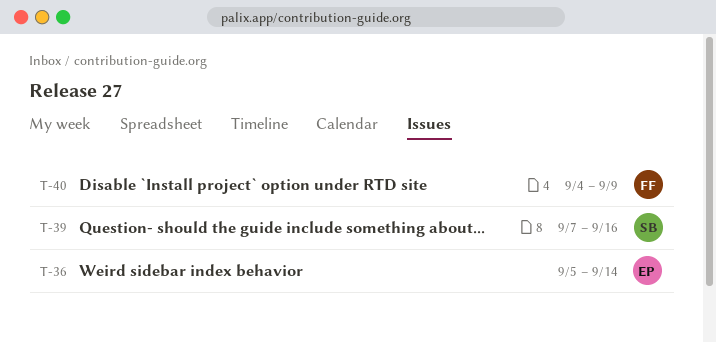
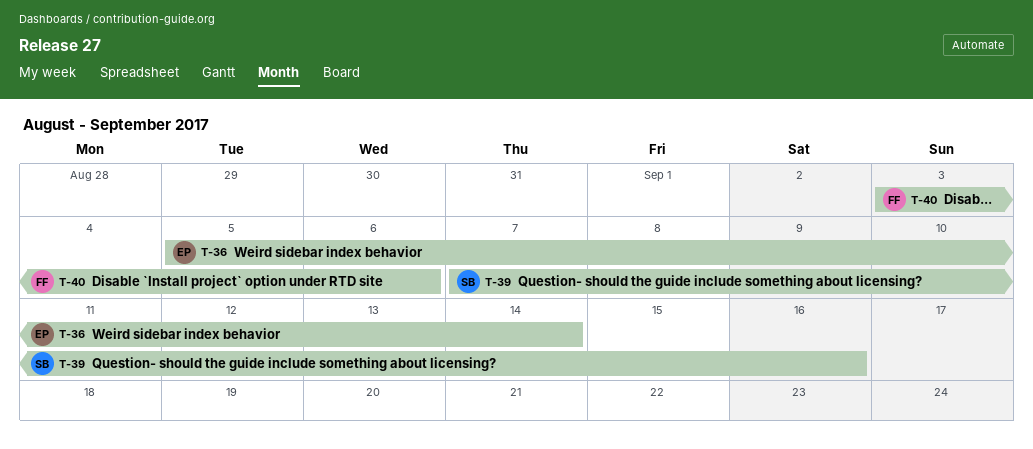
T-40, start: Sep 4 -> Sep 3
T-40, due: Sep 9 -> Sep 6

